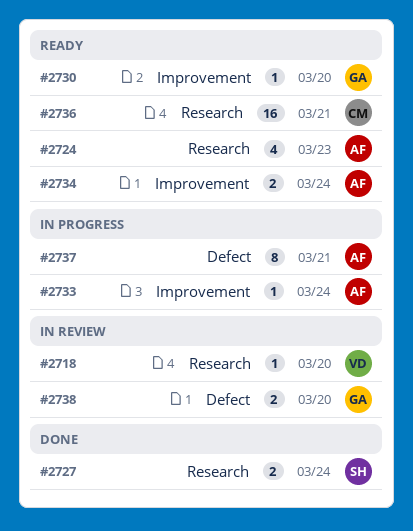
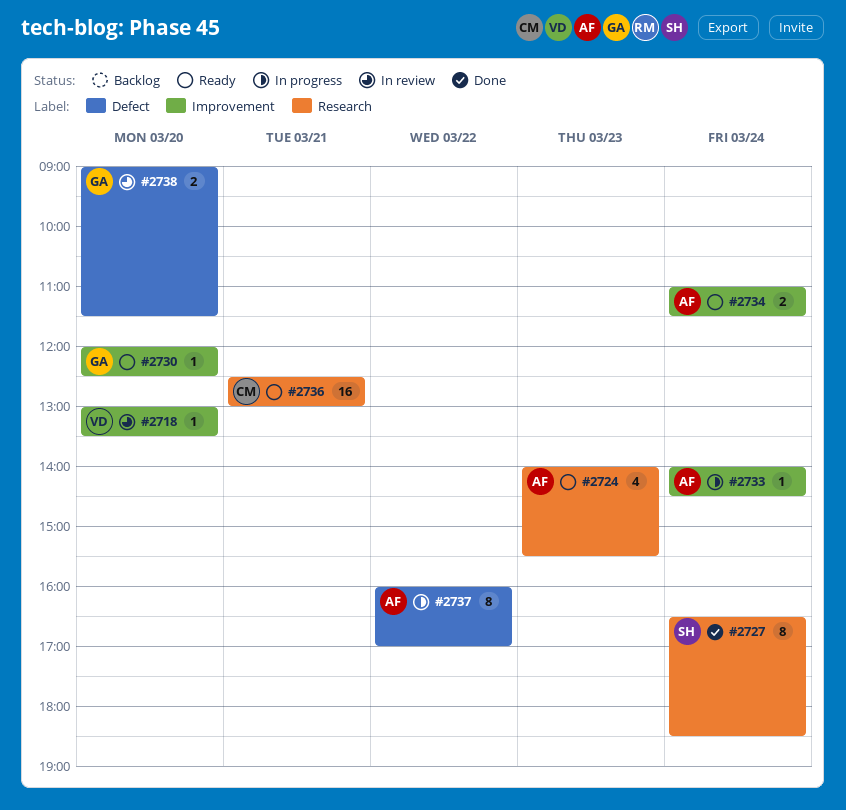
#2718, label: Research -> Improvement
#2727, estimate: 2 -> 8
#2737, day: Mar 21 -> Mar 22

